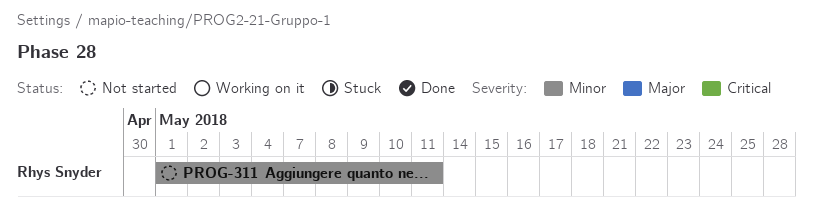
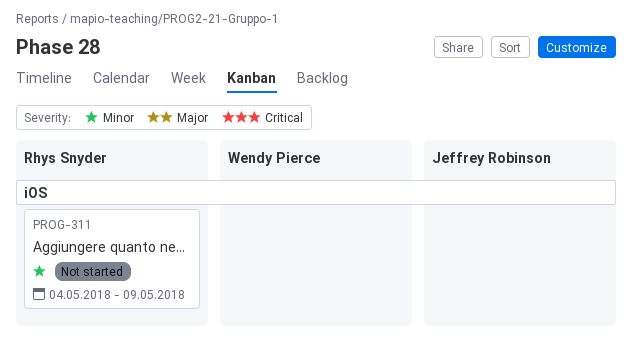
PROG-311, start: May 1 -> May 4
PROG-311, due: May 11 -> May 9

